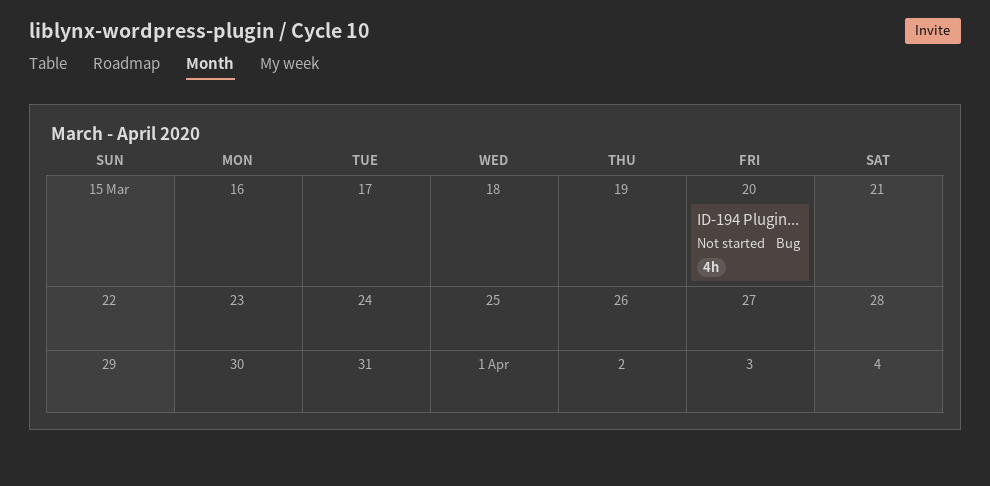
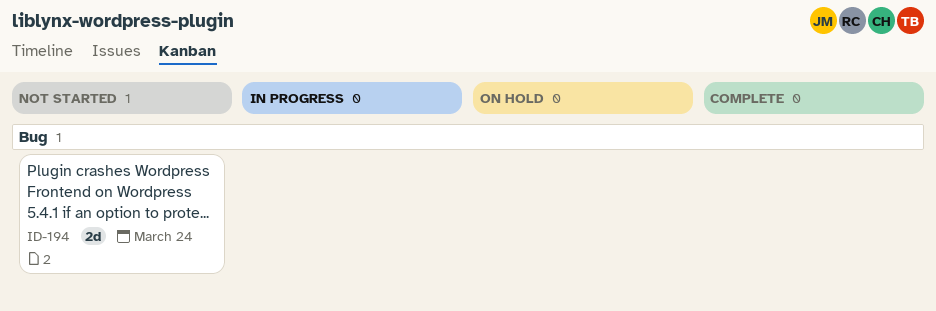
ID-194, estimate: 4h -> 2d
ID-194, due: Mar 20 -> Mar 24

